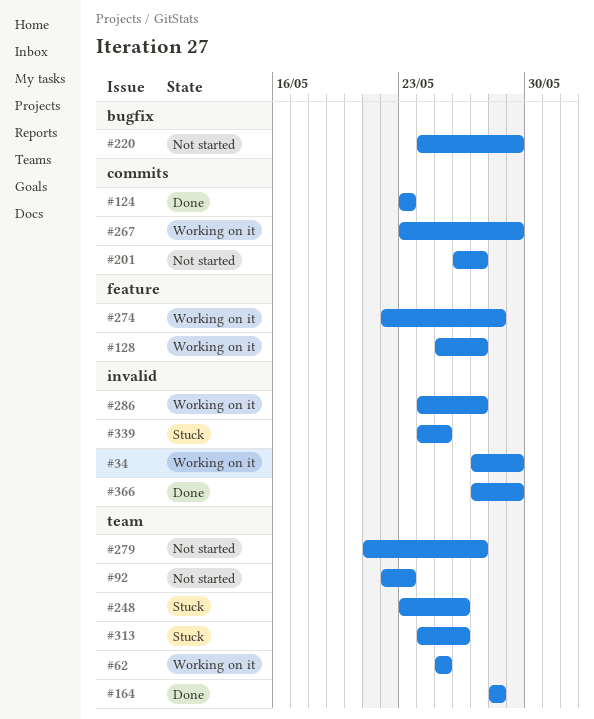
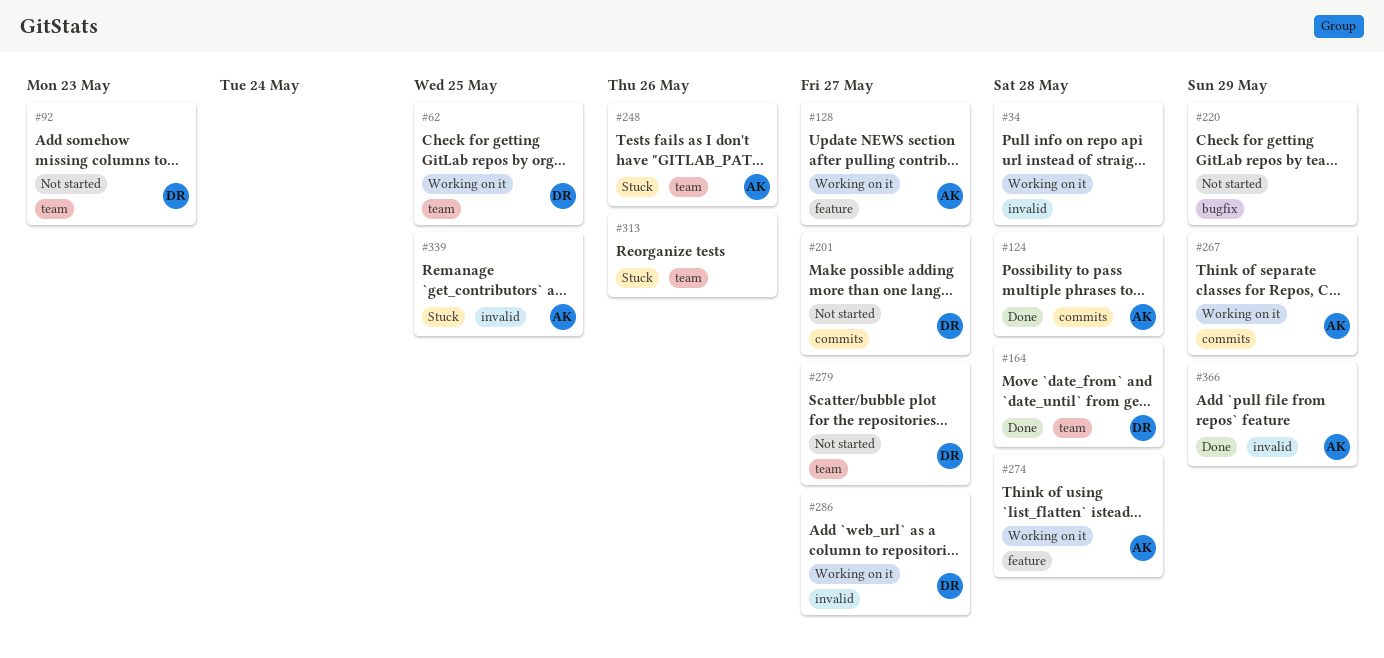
#34, due: May 29 -> May 28
#124, due: May 23 -> May 28

